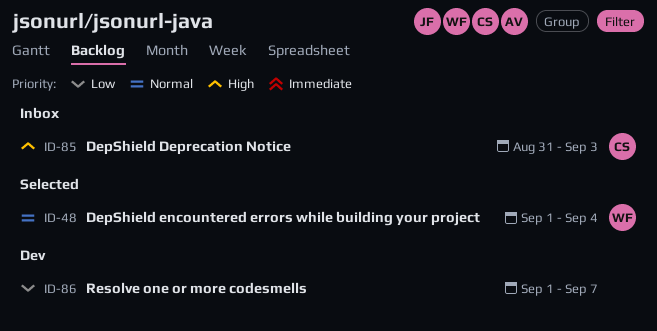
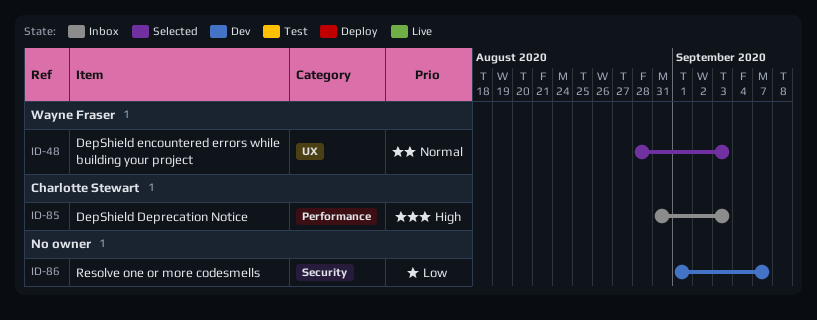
ID-48, start: Sep 1 -> Aug 28
ID-48, due: Sep 4 -> Sep 3

